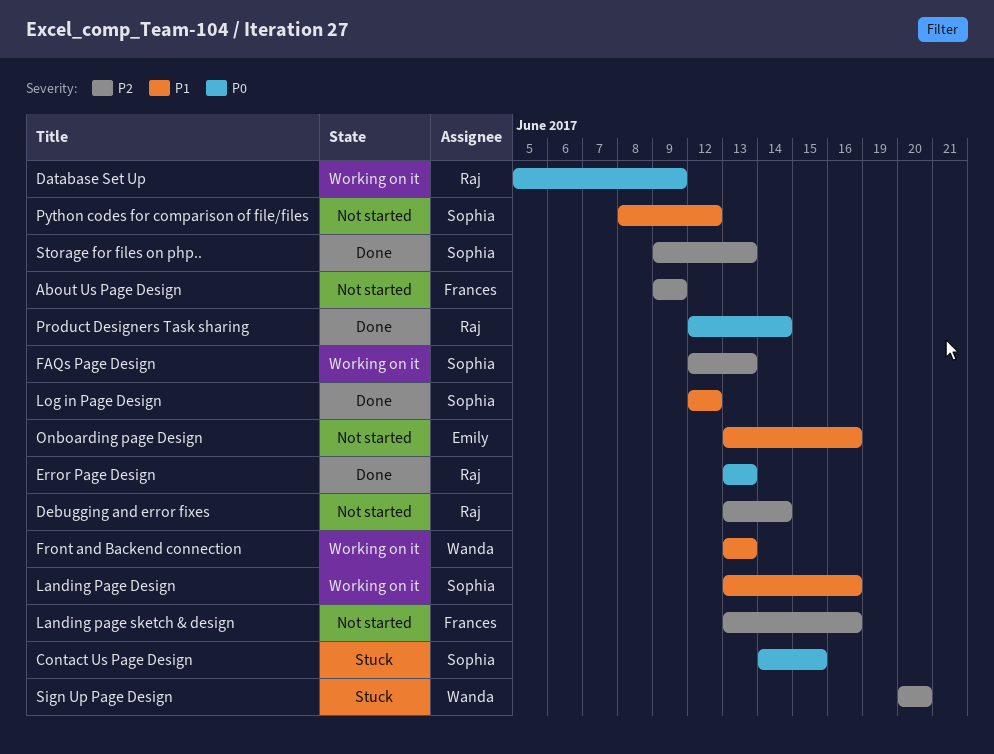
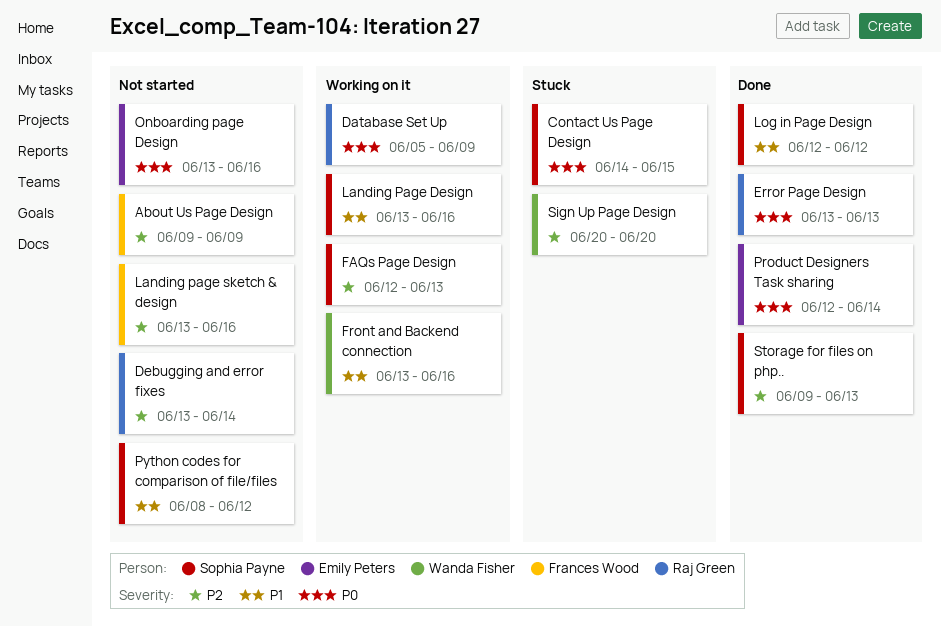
Front and Backend connection, due: Jun 13 -> Jun 16
Onboarding page Design, priority: P1 -> P0
Product Designers Task sharing, owner: Raj Green -> Emily Peters

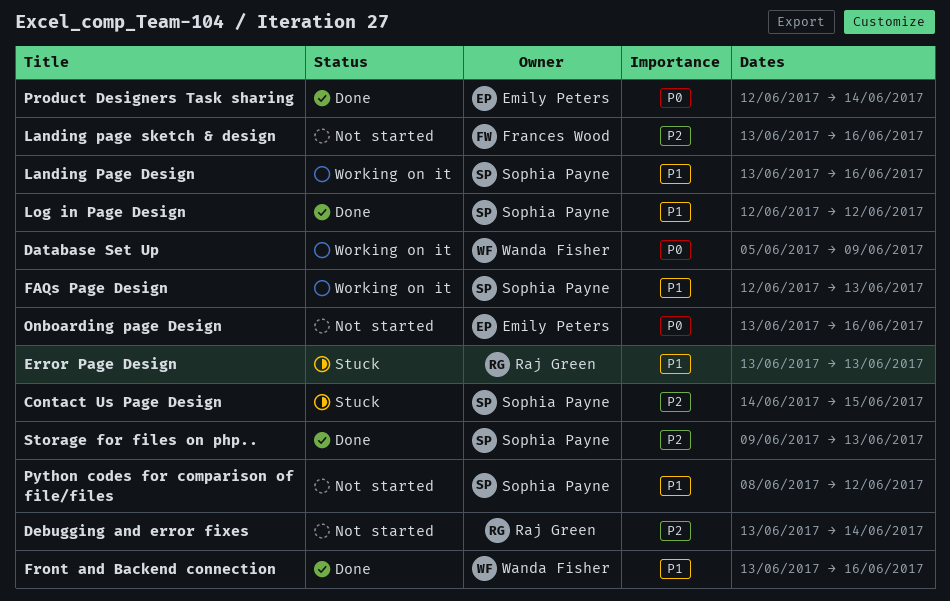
About Us Page Design: present -> none
Contact Us Page Design, priority: P0 -> P2
Database Set Up, owner: Raj Green -> Wanda Fisher
Error Page Design, status: Done -> Stuck
Error Page Design, priority: P0 -> P1
FAQs Page Design, priority: P2 -> P1
Front and Backend connection, status: Working on it -> Done
Sign Up Page Design: present -> none

